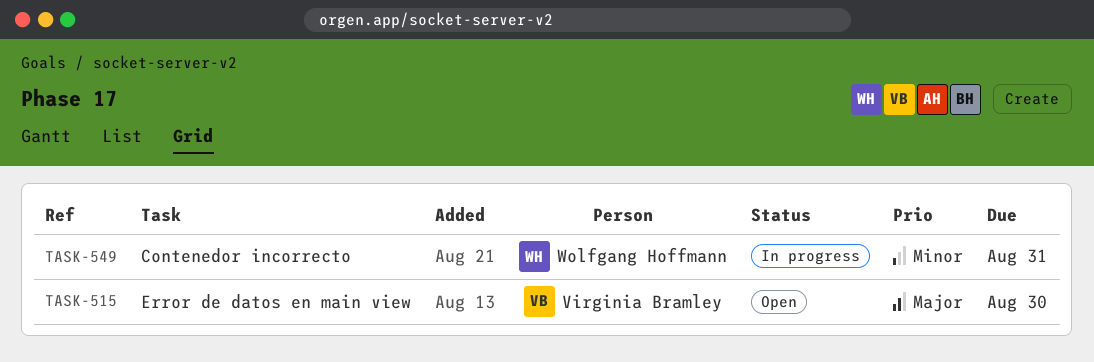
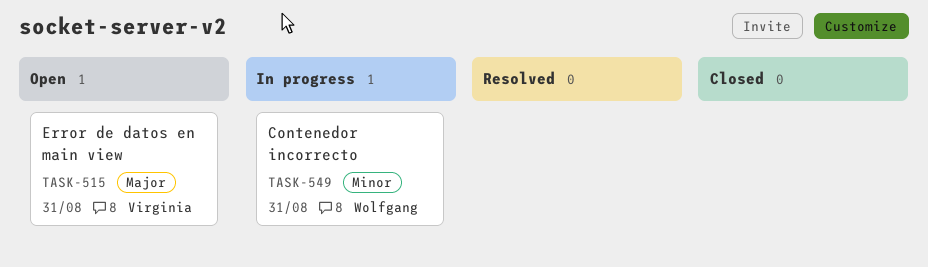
TASK-515, due: Aug 30 -> Aug 31

